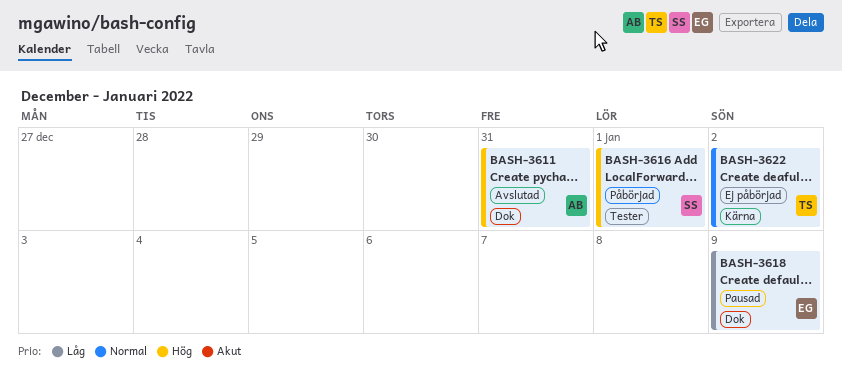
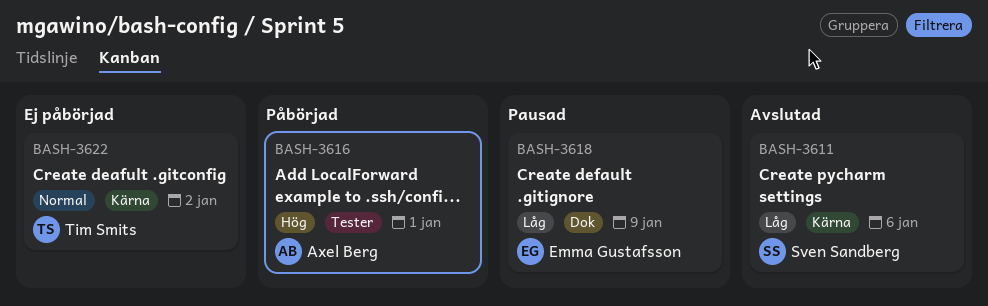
BASH-3611, owner: Axel Berg -> Sven Sandberg
BASH-3611, priority: Hög -> Låg
BASH-3611, label: Dok -> Kärna
BASH-3611, due: Dec 31 -> Jan 6
BASH-3616, owner: Sven Sandberg -> Axel Berg

